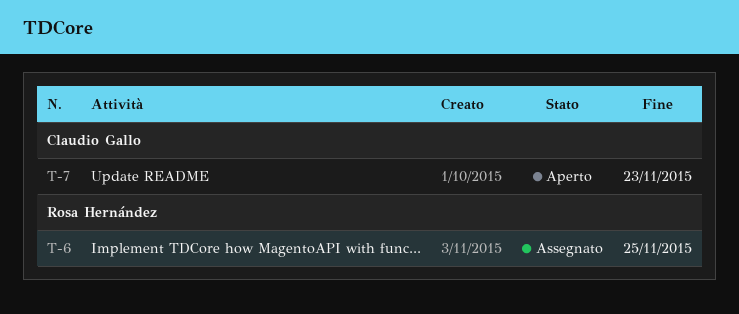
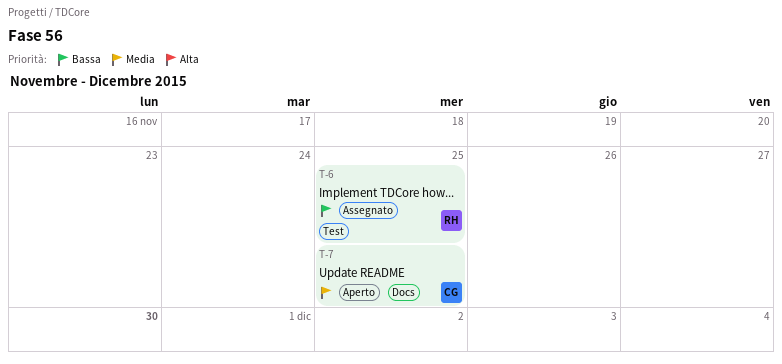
T-7, due: Nov 23 -> Nov 25

